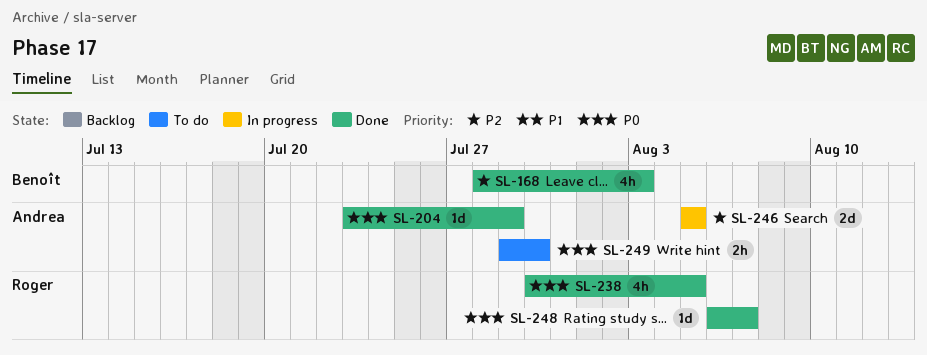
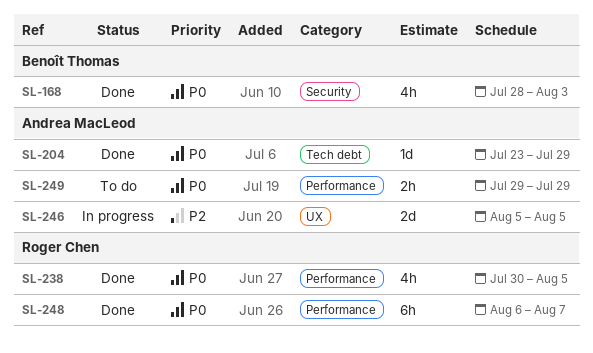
SL-168, priority: P2 -> P0
SL-248, estimate: 1d -> 6h
SL-249, due: Jul 30 -> Jul 29

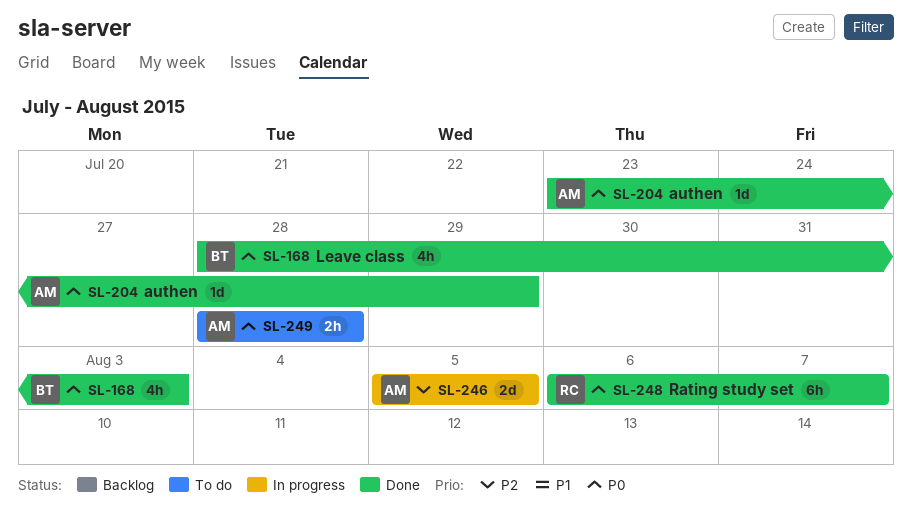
SL-238: present -> none
SL-249, start: Jul 29 -> Jul 28
SL-249, due: Jul 29 -> Jul 28

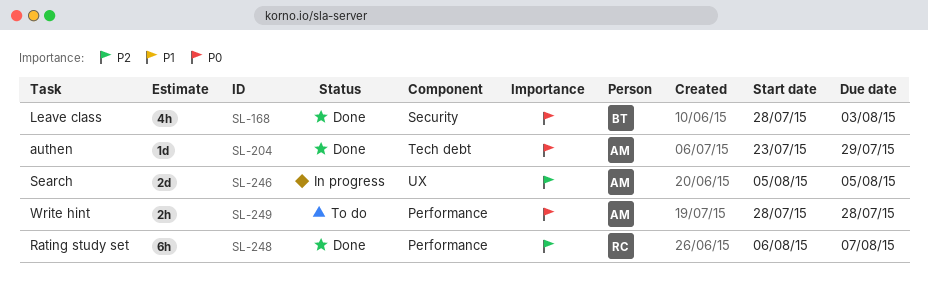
SL-248, priority: P0 -> P2

